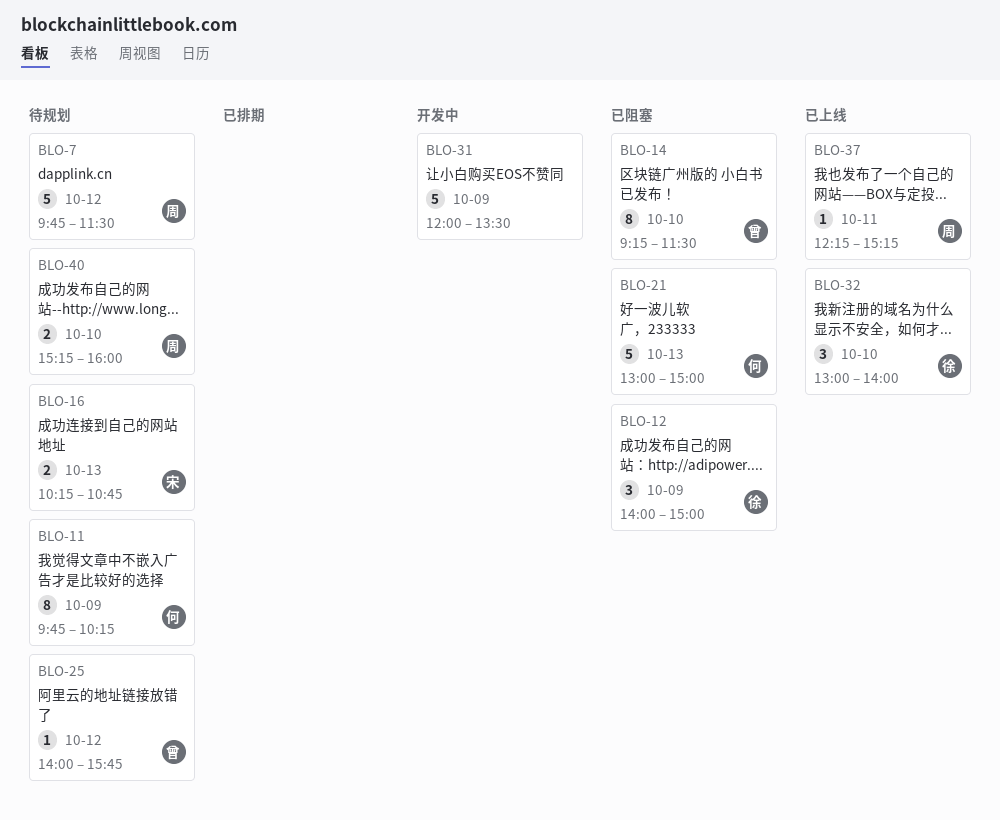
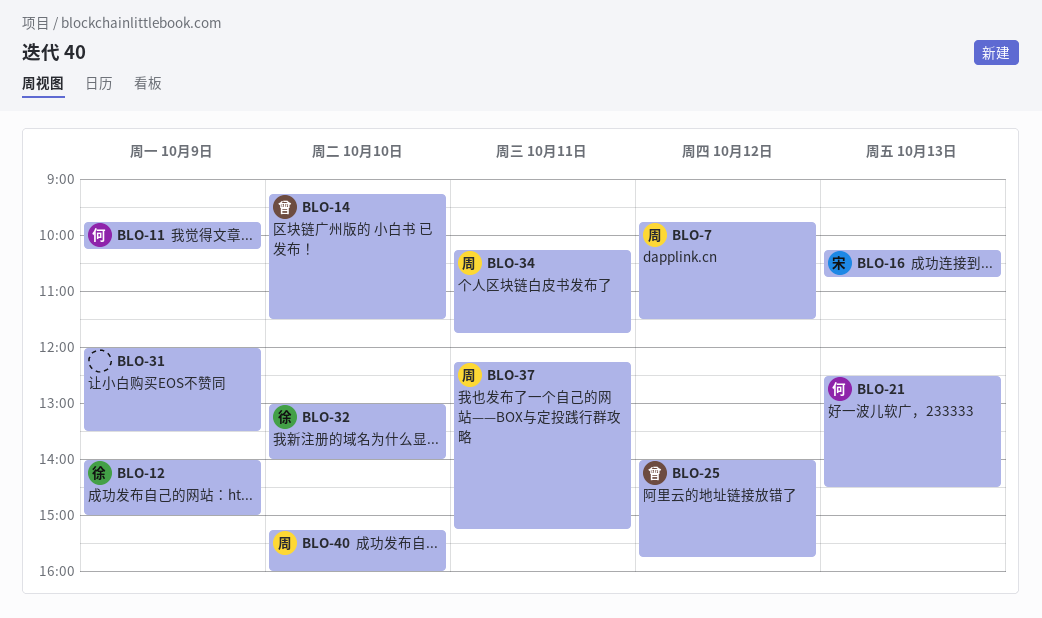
BLO-21, begins: 13:00 -> 12:30
BLO-21, ends: 15:00 -> 14:30
BLO-34: none -> present

